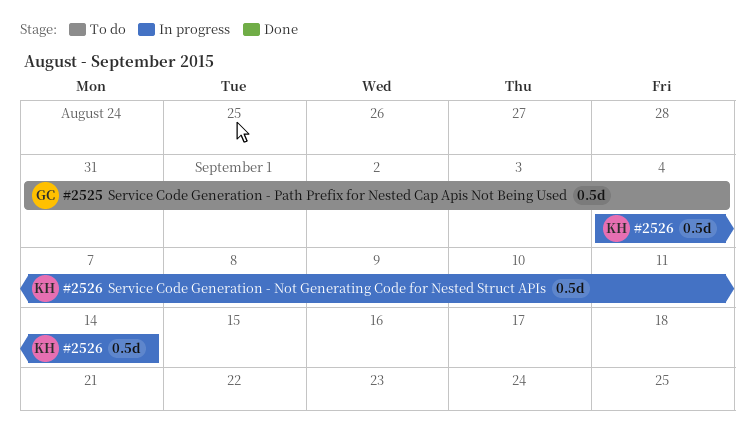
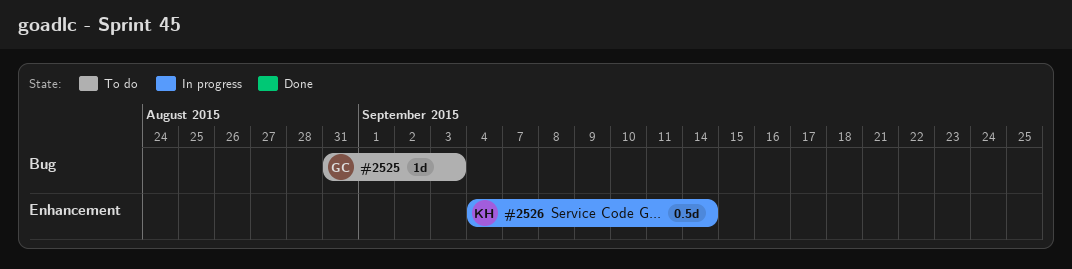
#2525, estimate: 0.5d -> 1d
#2525, due: Sep 4 -> Sep 3

